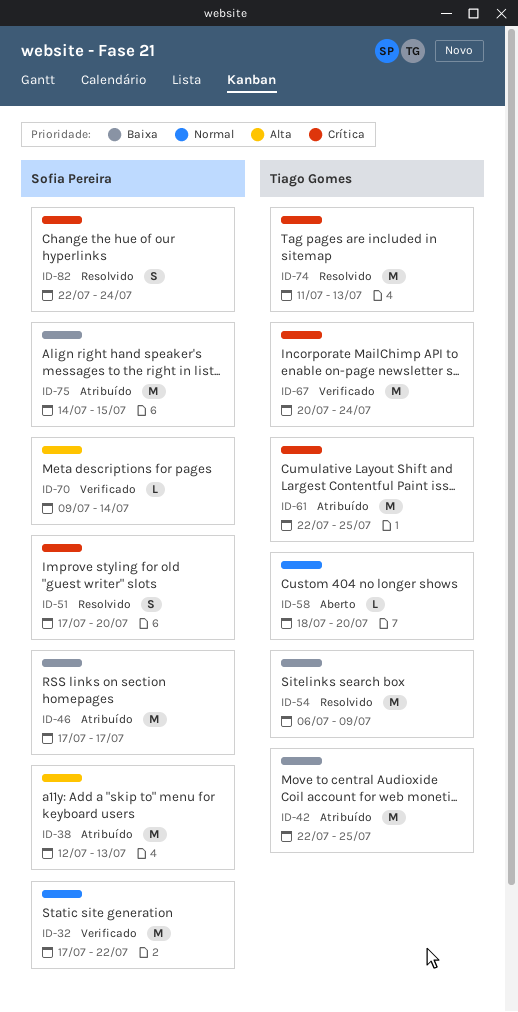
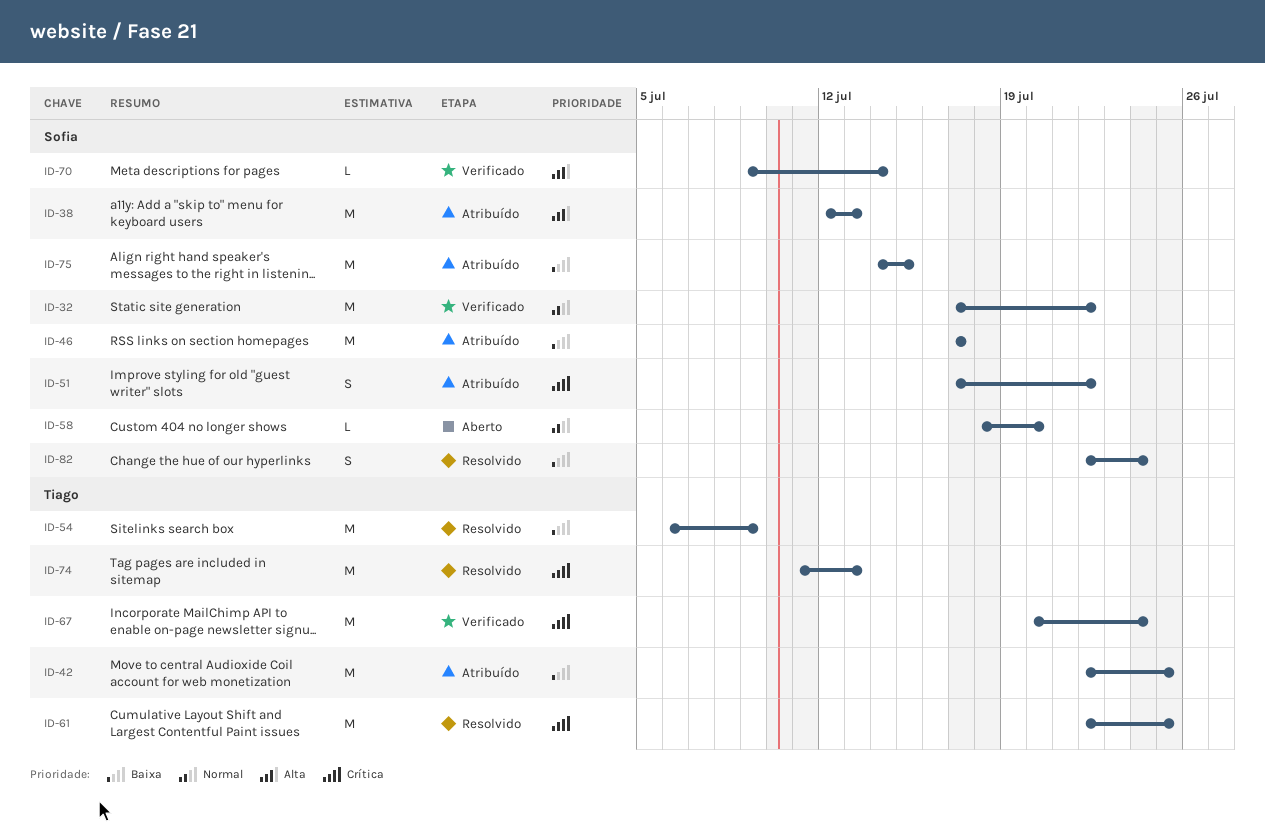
ID-51, status: Resolvido -> Atribuído
ID-51, due: Jul 20 -> Jul 22
ID-58, owner: Tiago Gomes -> Sofia Pereira
ID-61, status: Atribuído -> Resolvido
ID-82, priority: Crítica -> Baixa

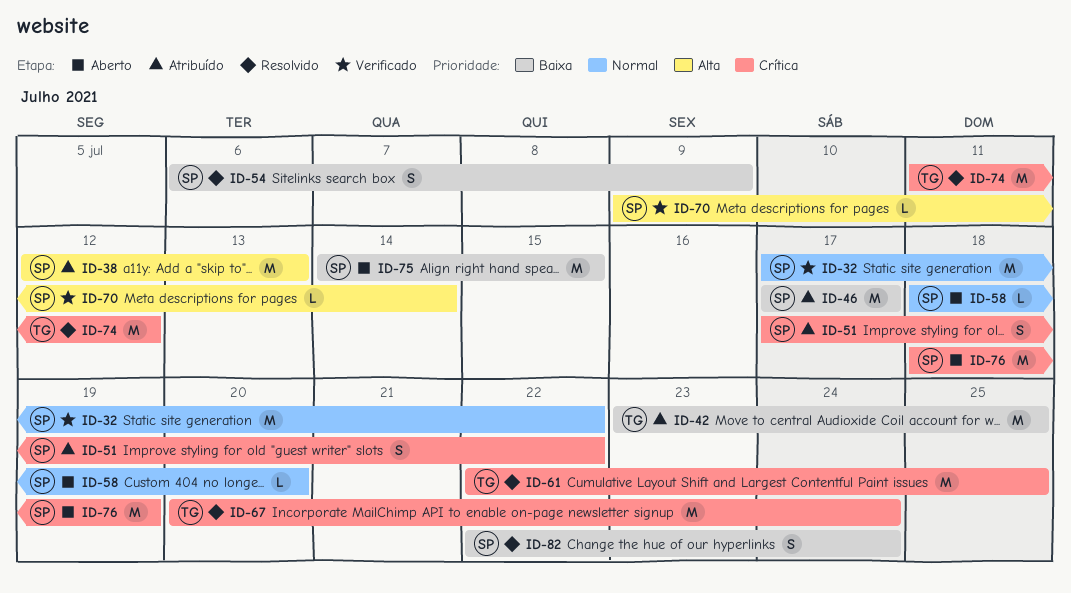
ID-42, start: Jul 22 -> Jul 23
ID-54, owner: Tiago -> Sofia
ID-54, estimate: M -> S
ID-67, status: Verificado -> Resolvido
ID-74, due: Jul 13 -> Jul 12
ID-75, status: Atribuído -> Aberto
ID-76: none -> present

